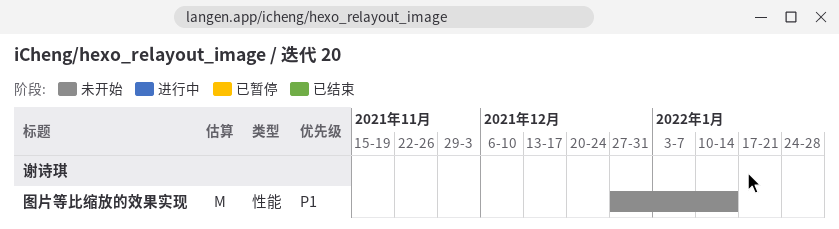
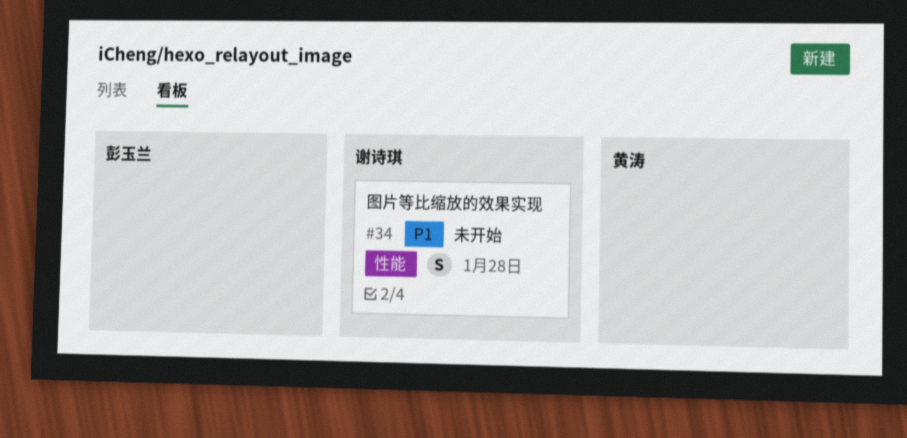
图片等比缩放的效果实现, estimate: M -> S
图片等比缩放的效果实现, due: Jan 14 -> Jan 28

